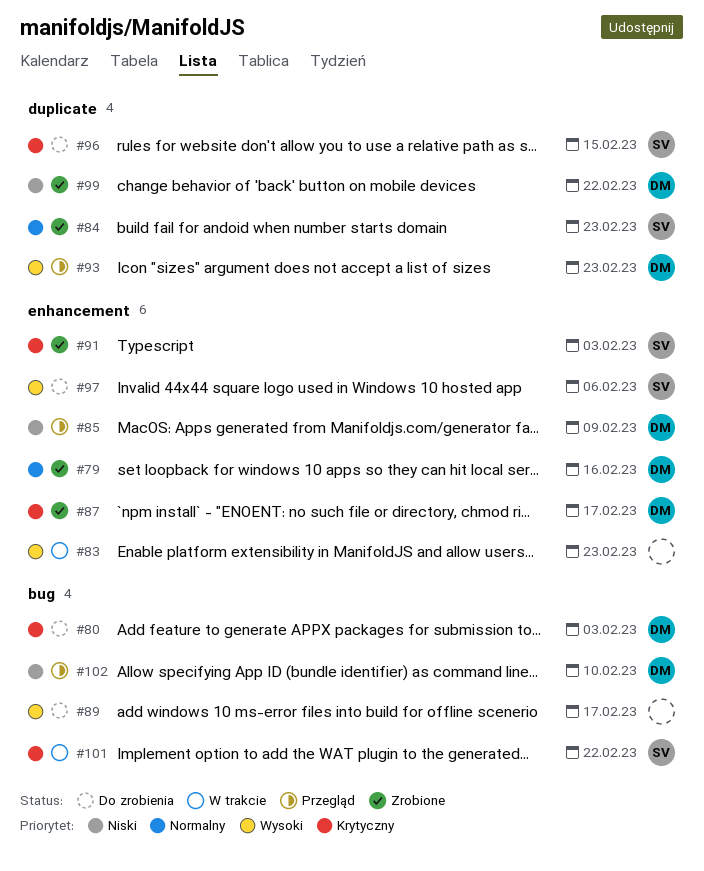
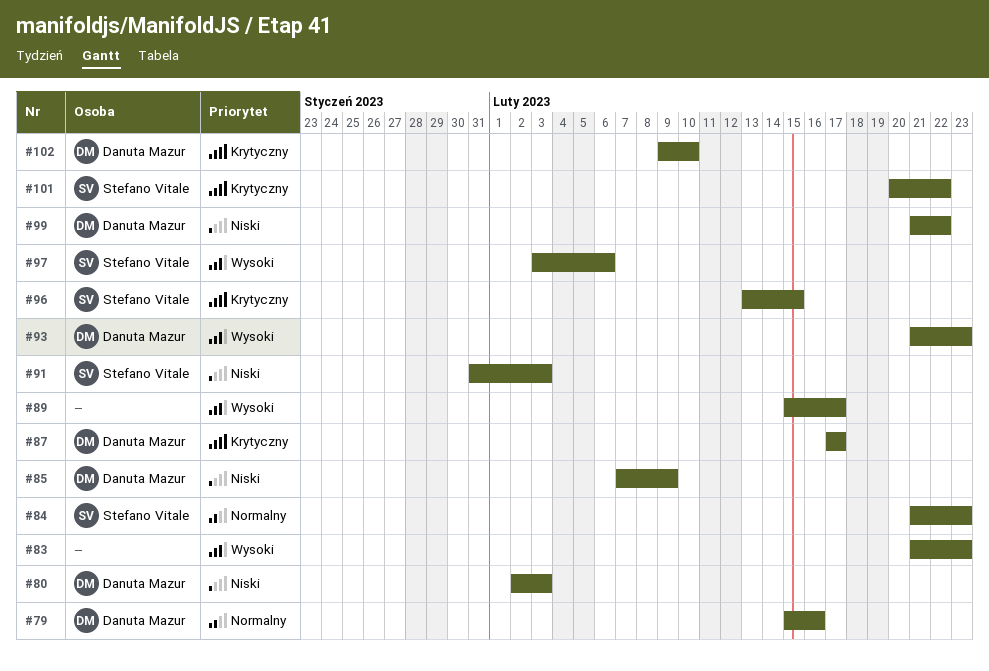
#80, priority: Krytyczny -> Niski
#91, priority: Krytyczny -> Niski
#102, priority: Niski -> Krytyczny

